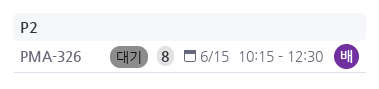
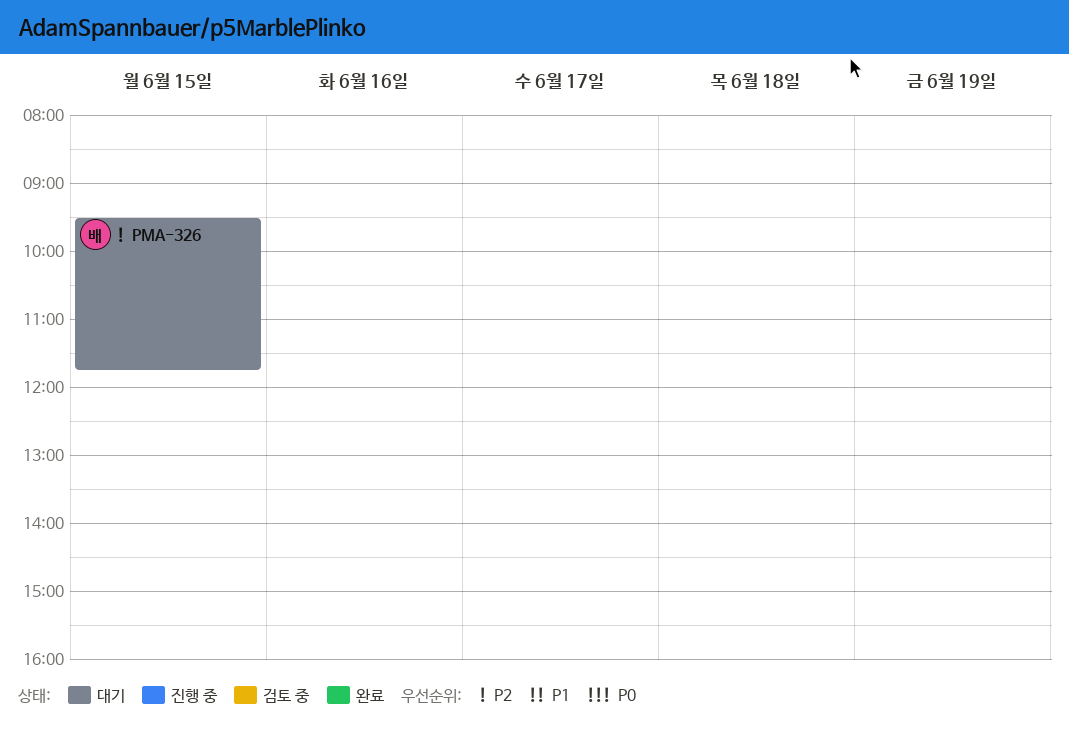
PMA-326, begins: 10:15 -> 09:30
PMA-326, ends: 12:30 -> 11:45

